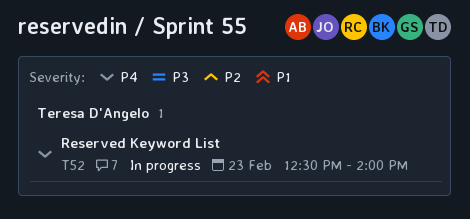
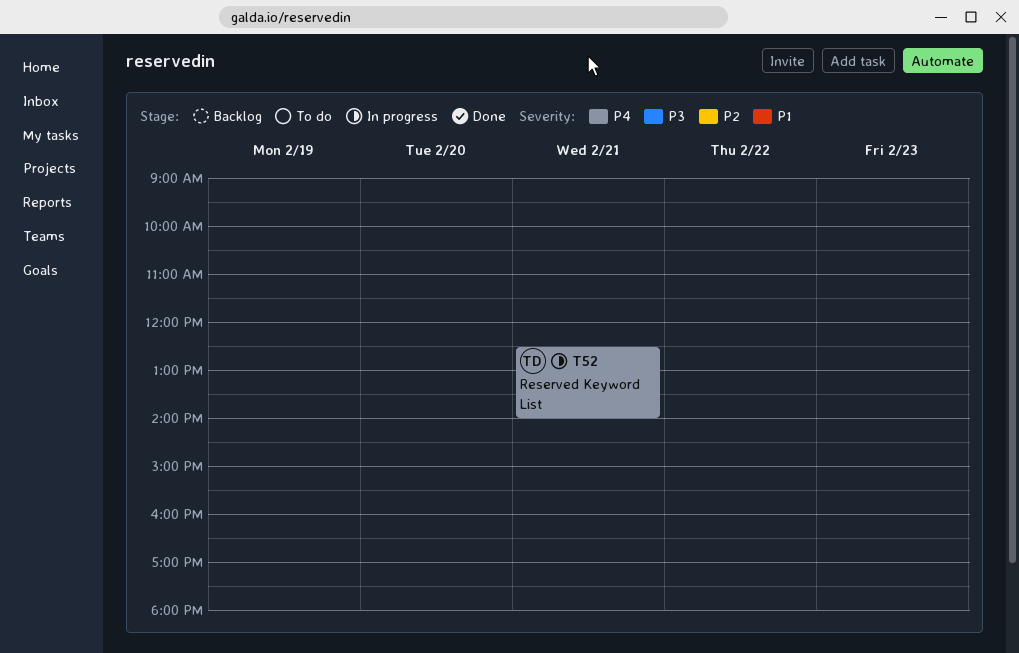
T52, day: Feb 23 -> Feb 21

